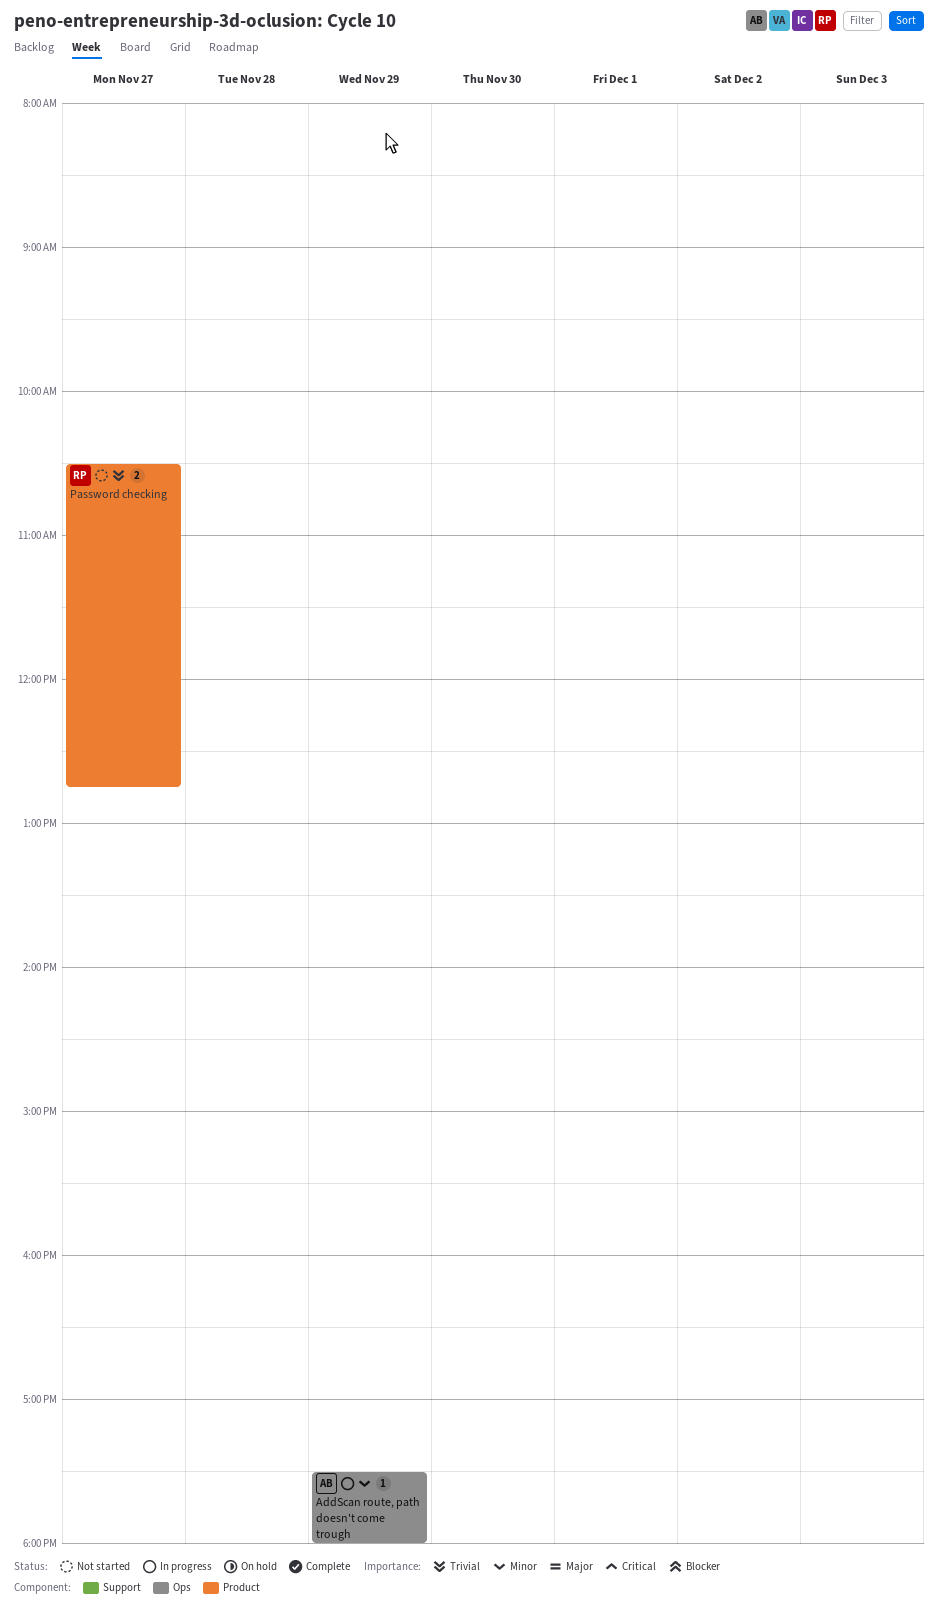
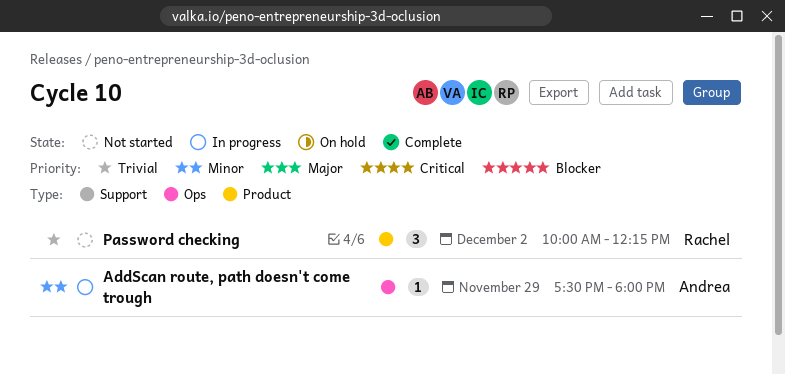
Password checking, estimate: 2 -> 3
Password checking, day: Nov 27 -> Dec 2
Password checking, begins: 10:30 -> 10:00
Password checking, ends: 12:45 -> 12:15

